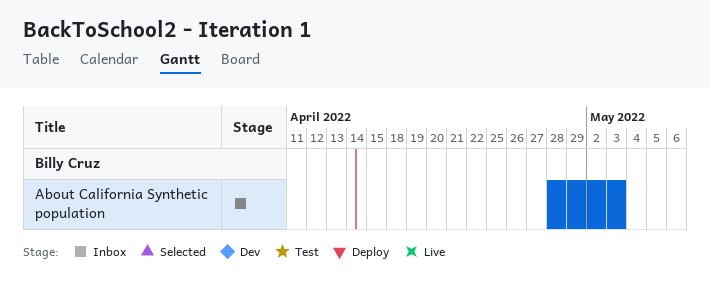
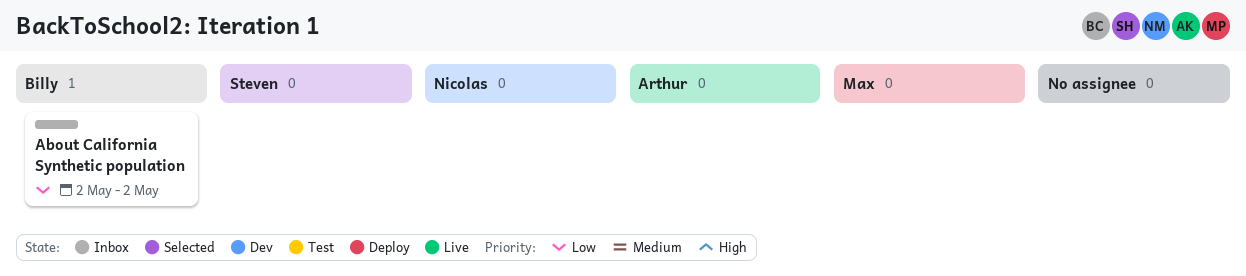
About California Synthetic population, start: Apr 28 -> May 2
About California Synthetic population, due: May 3 -> May 2

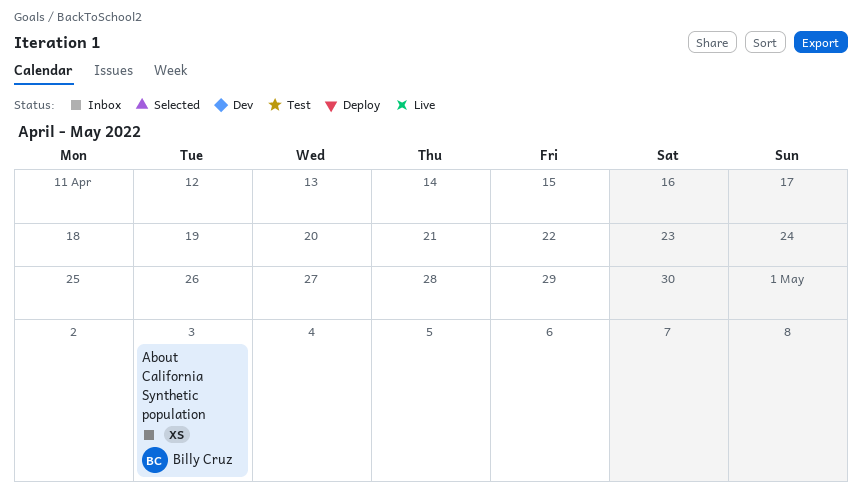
About California Synthetic population, due: May 2 -> May 3

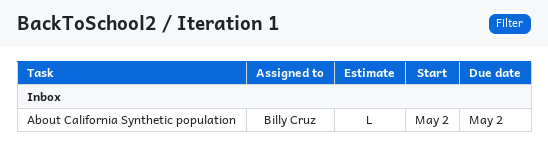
About California Synthetic population, estimate: XS -> L
About California Synthetic population, due: May 3 -> May 2

